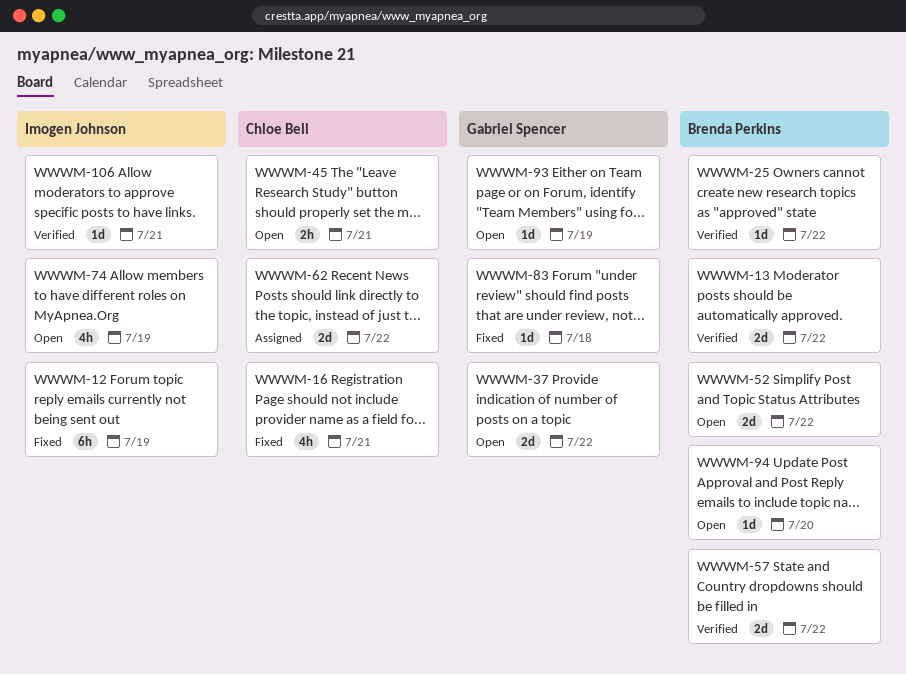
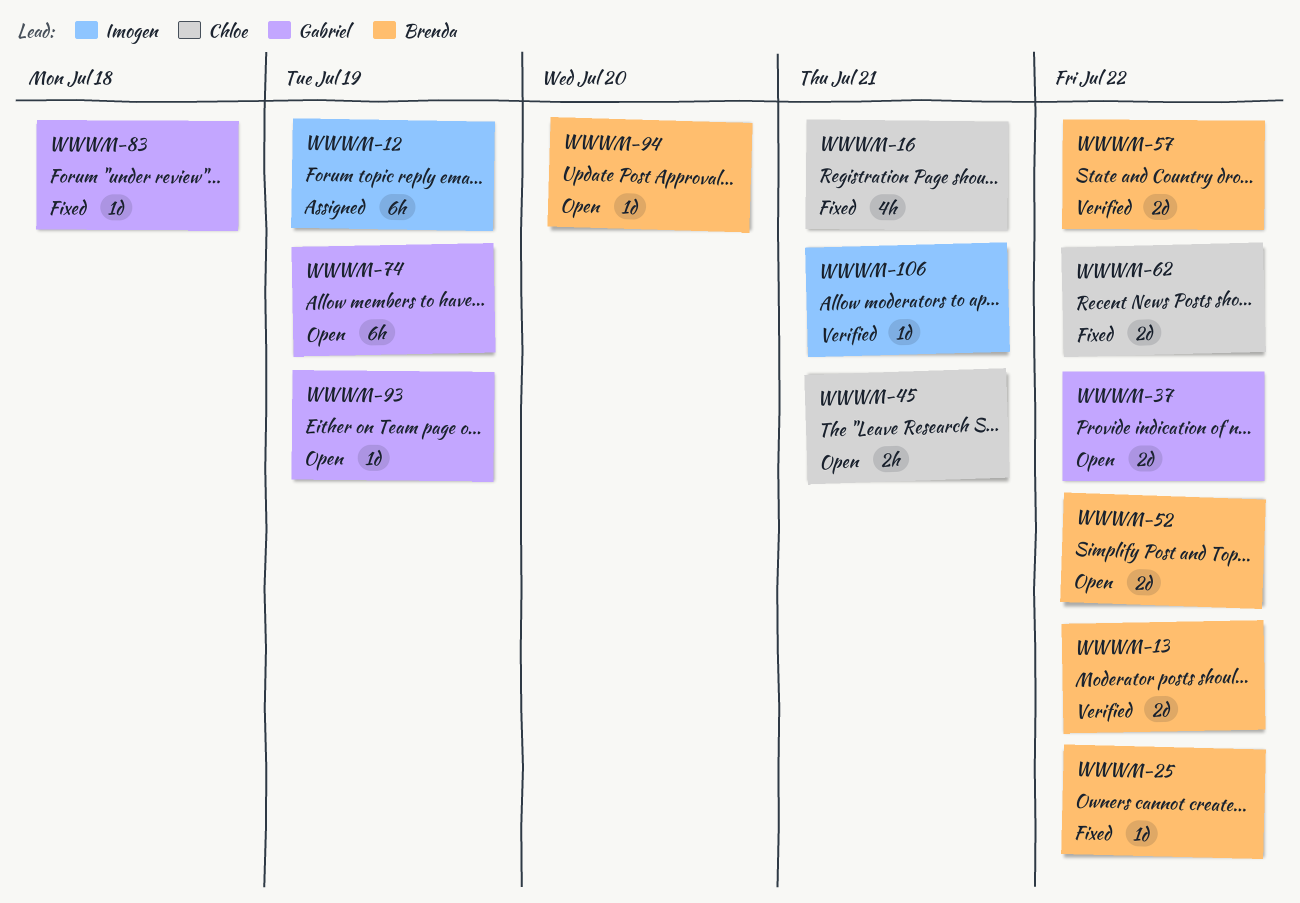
WWWM-12, status: Fixed -> Assigned
WWWM-25, status: Verified -> Fixed
WWWM-62, status: Assigned -> Fixed
WWWM-74, owner: Imogen Johnson -> Gabriel Spencer
WWWM-74, estimate: 4h -> 6h

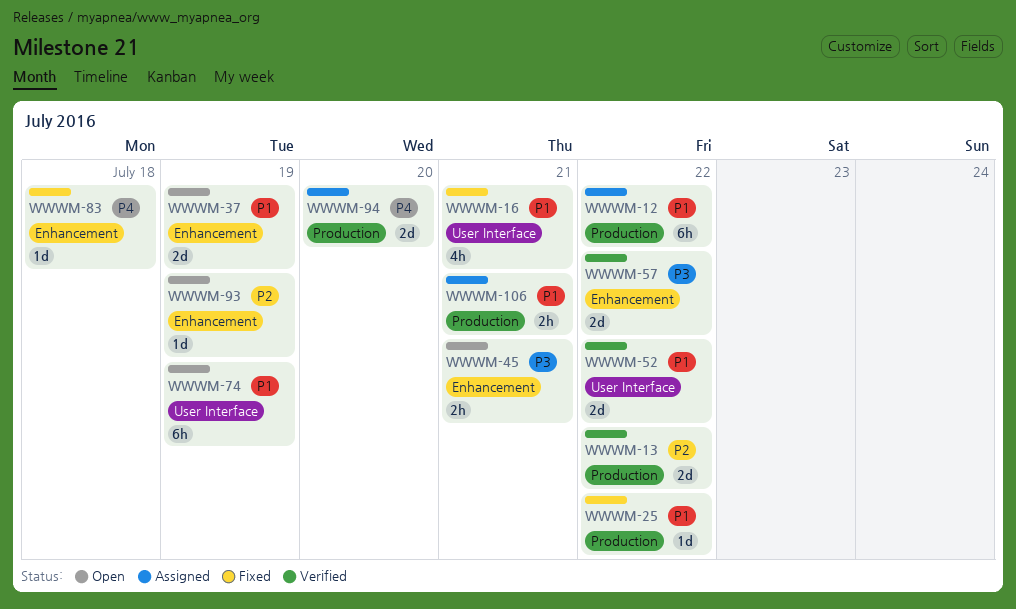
WWWM-12, due: Jul 19 -> Jul 22
WWWM-37, due: Jul 22 -> Jul 19
WWWM-52, status: Open -> Verified
WWWM-62: present -> none
WWWM-94, status: Open -> Assigned
WWWM-94, estimate: 1d -> 2d
WWWM-106, status: Verified -> Assigned
WWWM-106, estimate: 1d -> 2h

